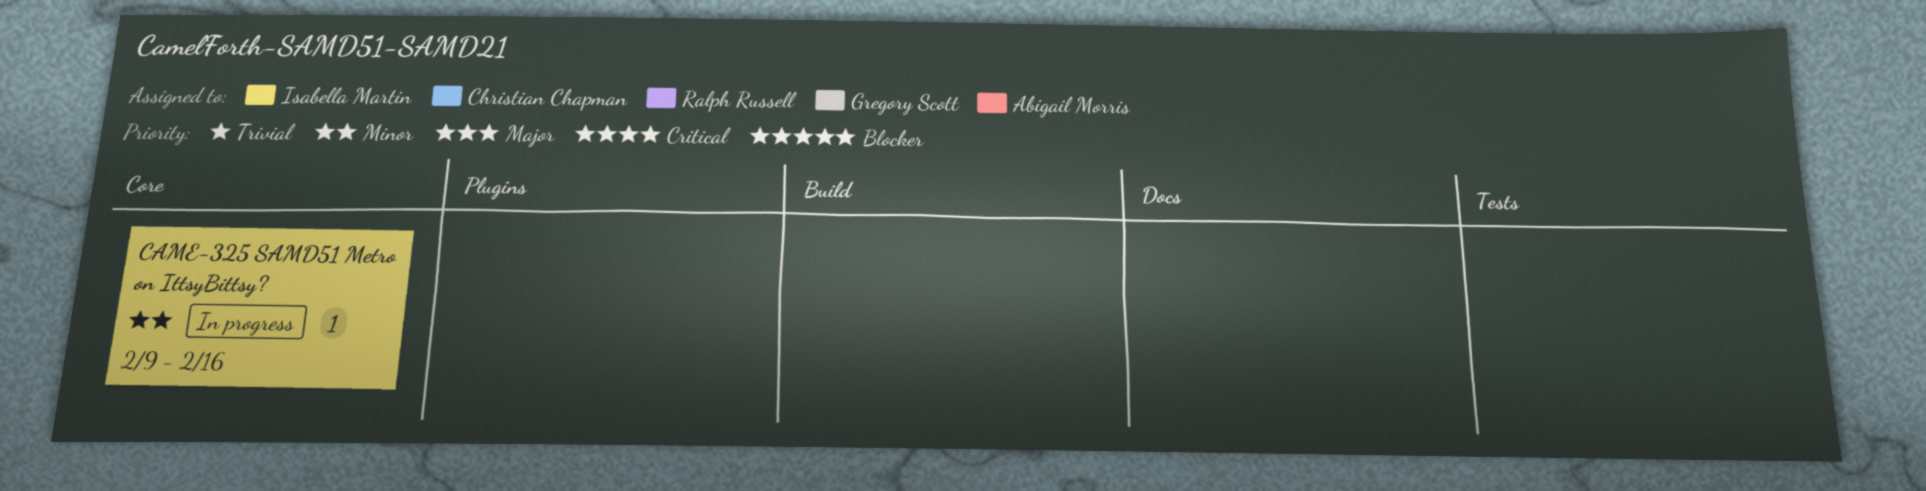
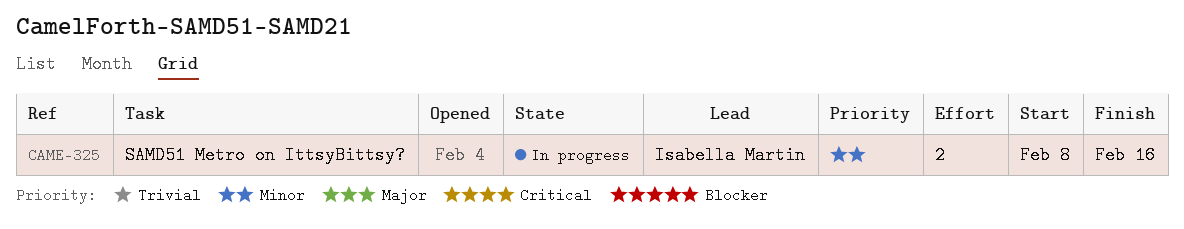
CAME-325, estimate: 1 -> 2
CAME-325, start: Feb 9 -> Feb 8

